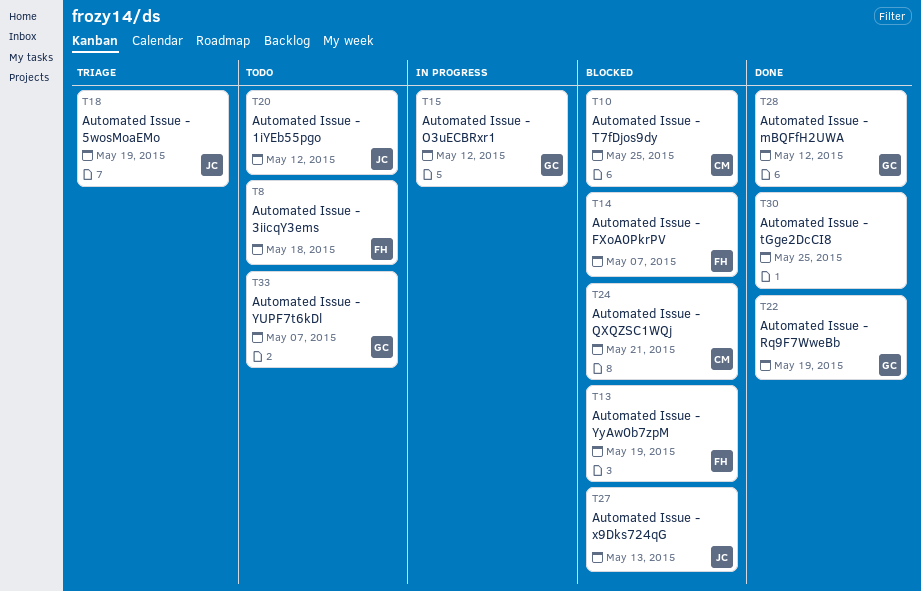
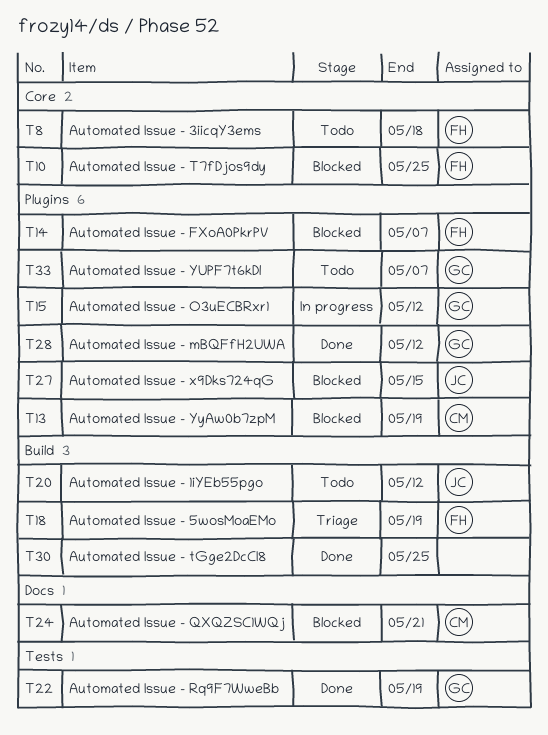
T10, owner: CM -> FH
T13, owner: FH -> CM
T18, owner: JC -> FH
T27, due: May 13 -> May 15

